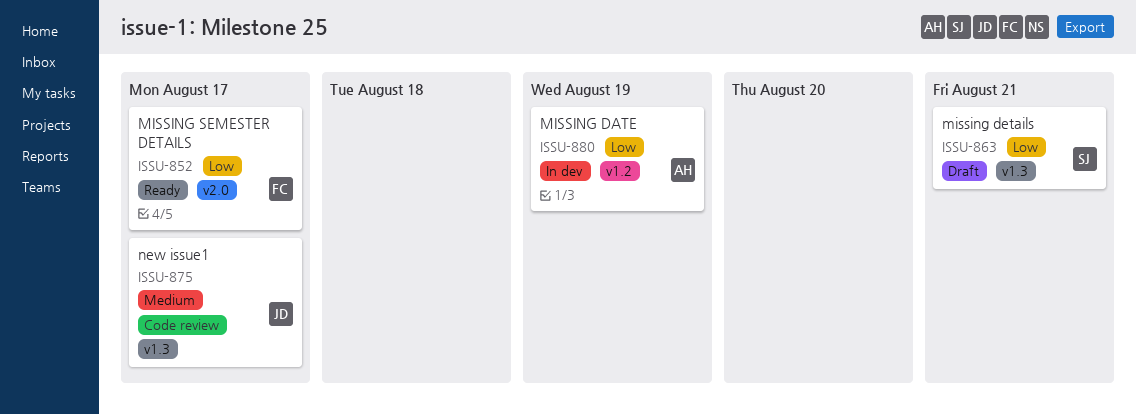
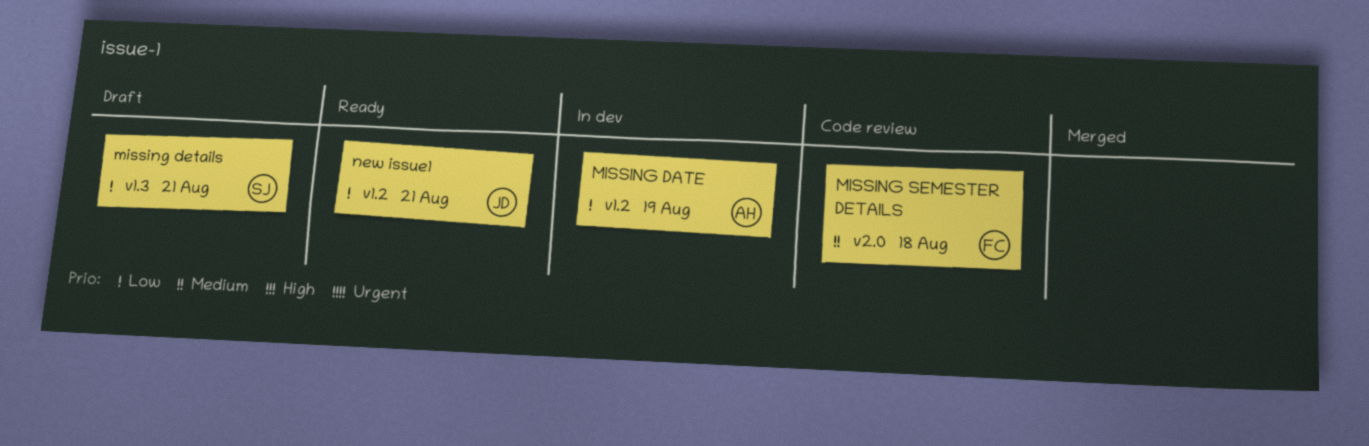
MISSING SEMESTER DETAILS, status: Ready -> Code review
MISSING SEMESTER DETAILS, priority: Low -> Medium
MISSING SEMESTER DETAILS, due: Aug 17 -> Aug 18
new issue1, status: Code review -> Ready
new issue1, priority: Medium -> Low
new issue1, label: v1.3 -> v1.2
new issue1, due: Aug 17 -> Aug 21

